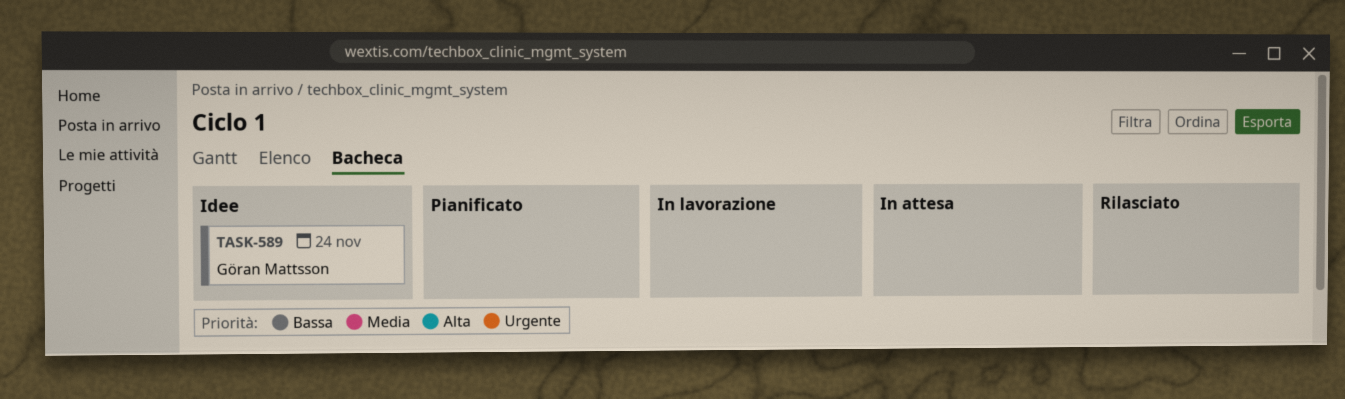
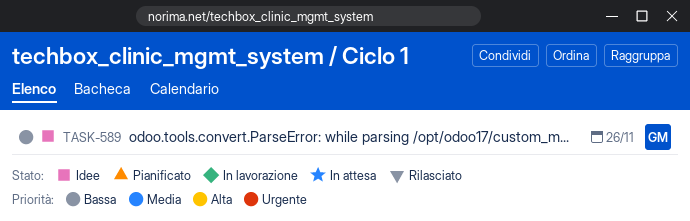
TASK-589, due: Nov 24 -> Nov 26

